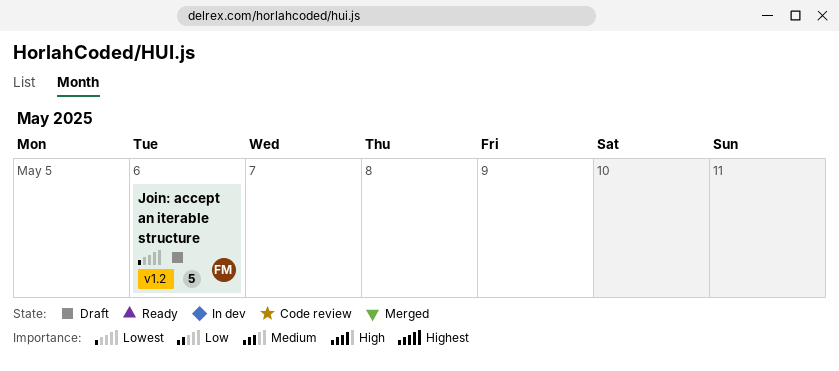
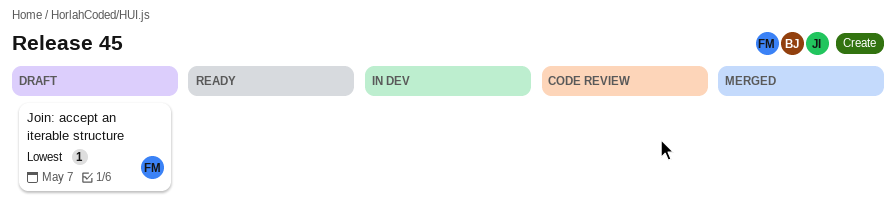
Join: accept an iterable structure, estimate: 5 -> 1
Join: accept an iterable structure, due: May 6 -> May 7

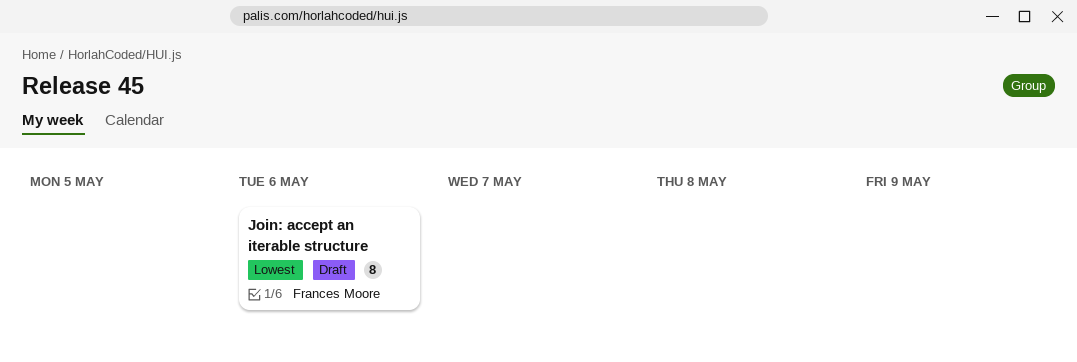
Join: accept an iterable structure, estimate: 1 -> 8
Join: accept an iterable structure, due: May 7 -> May 6

